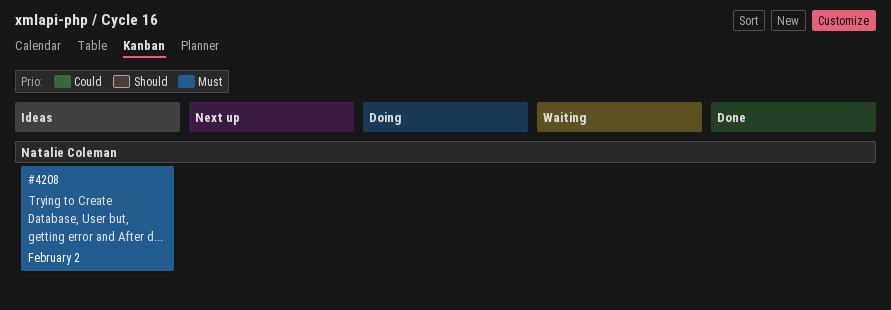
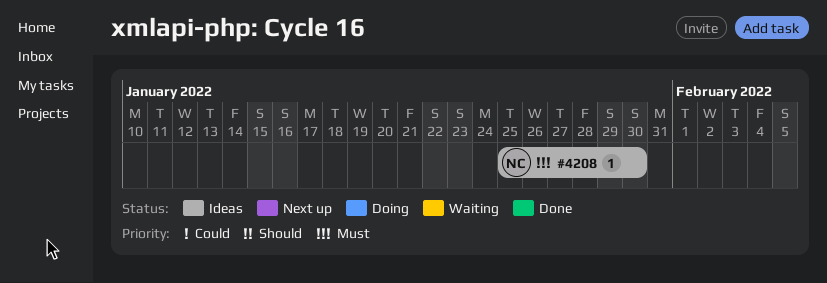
#4208, due: Feb 2 -> Jan 30

